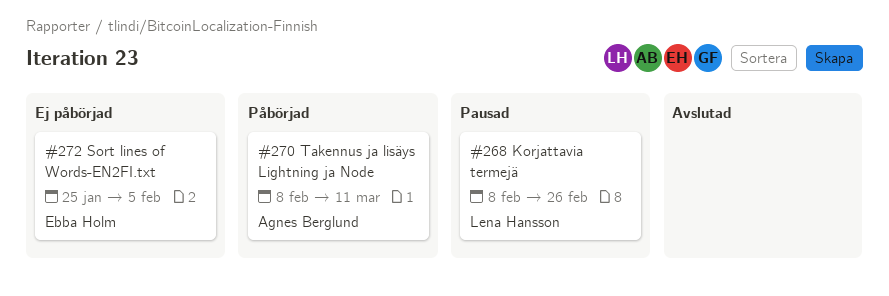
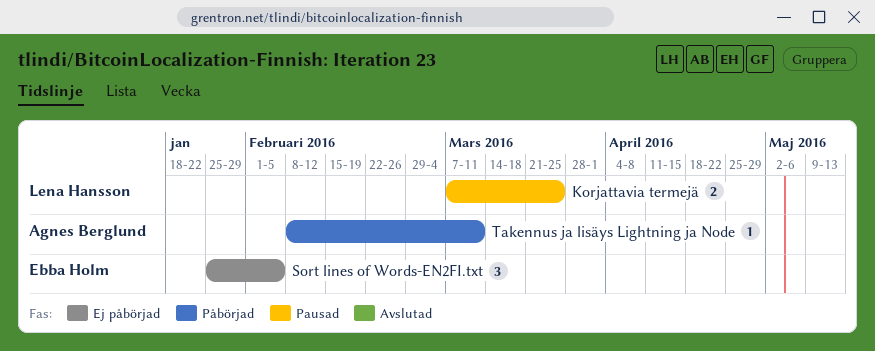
Korjattavia termejä, start: Feb 8 -> Mar 7
Korjattavia termejä, due: Feb 26 -> Mar 25

